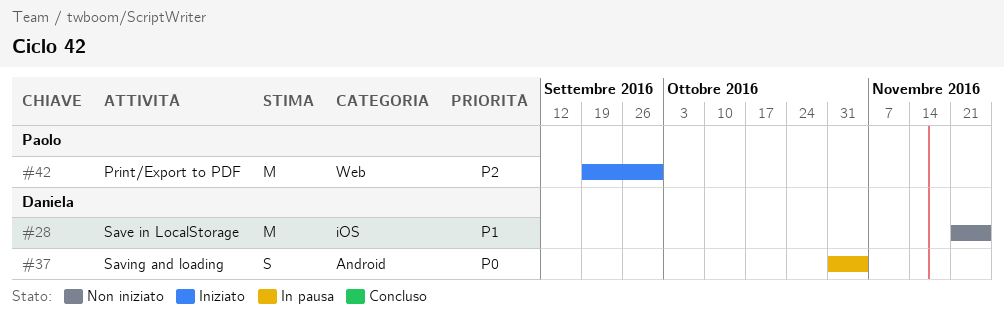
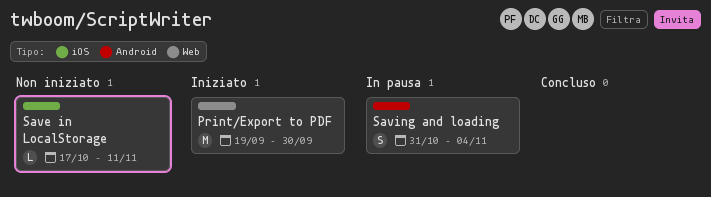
Save in LocalStorage, estimate: M -> L
Save in LocalStorage, start: Nov 21 -> Oct 17
Save in LocalStorage, due: Nov 25 -> Nov 11

